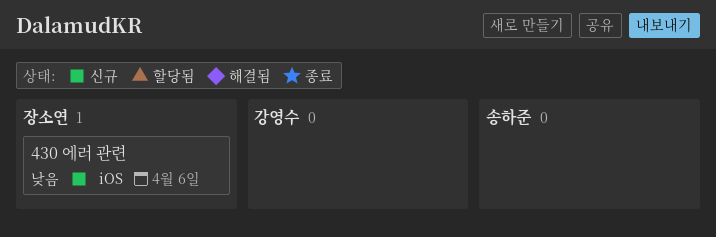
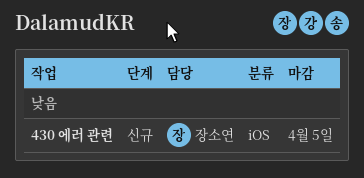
430 에러 관련, due: Apr 6 -> Apr 5

